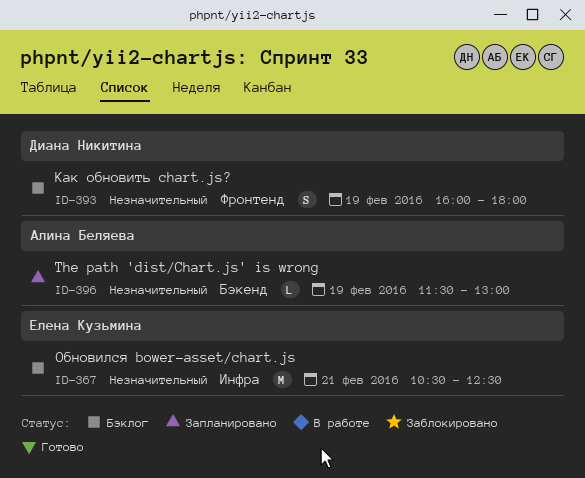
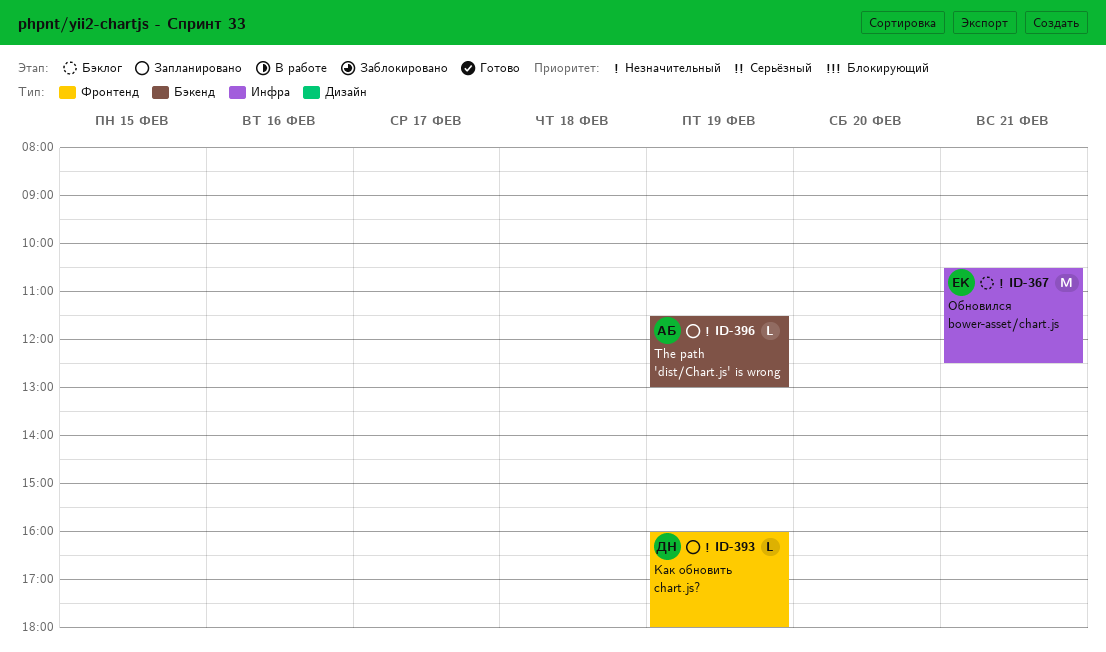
ID-393, status: Бэклог -> Запланировано
ID-393, estimate: S -> L

